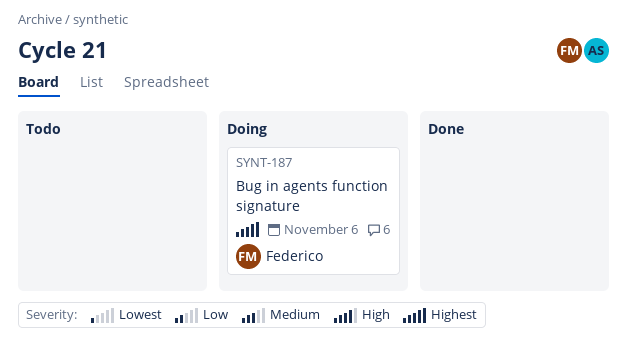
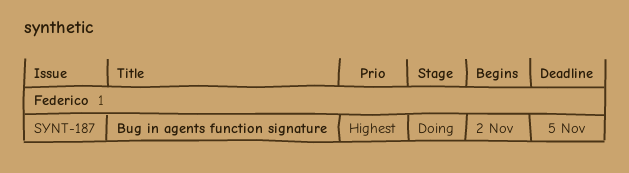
SYNT-187, due: Nov 6 -> Nov 5

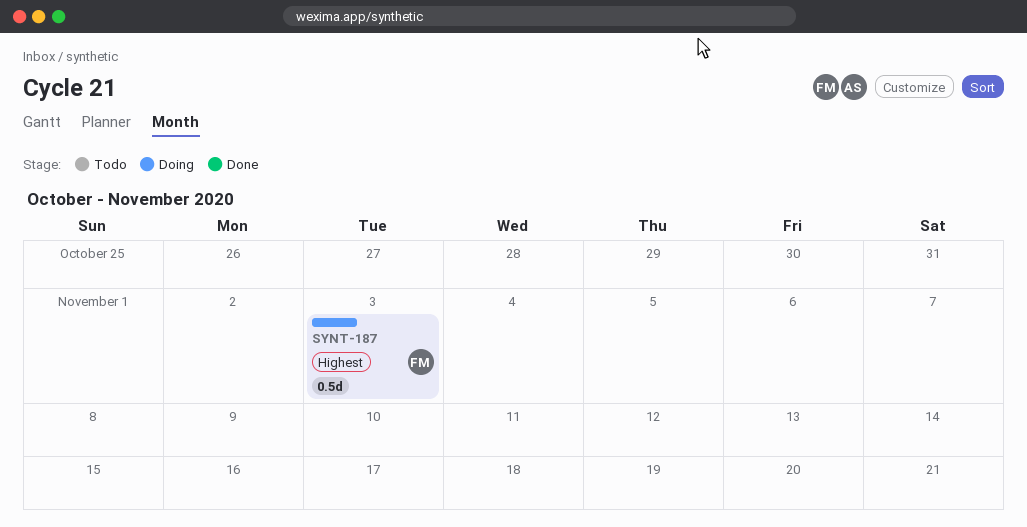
SYNT-187, due: Nov 5 -> Nov 3

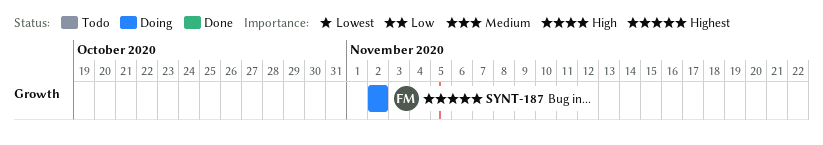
SYNT-187, due: Nov 3 -> Nov 2

